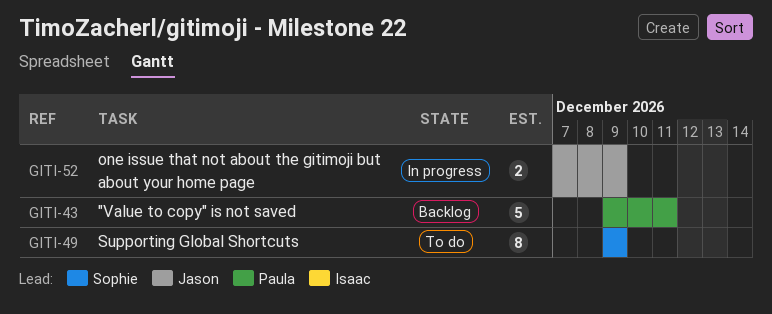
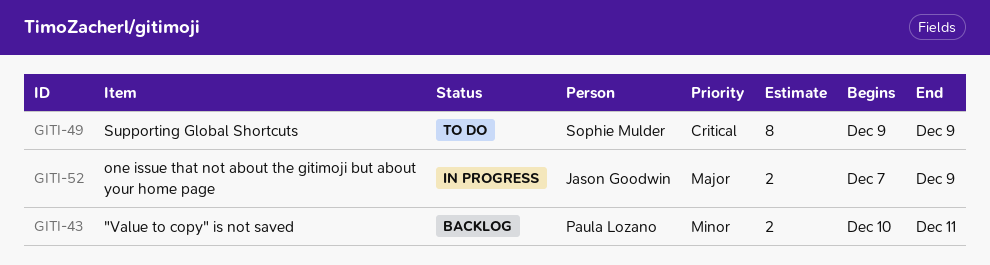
GITI-43, estimate: 5 -> 2
GITI-43, start: Dec 9 -> Dec 10

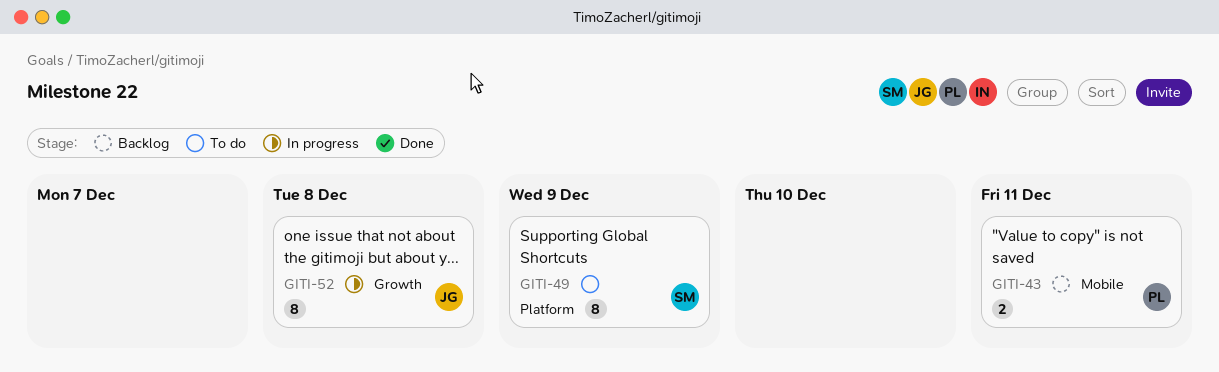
GITI-52, estimate: 2 -> 8
GITI-52, due: Dec 9 -> Dec 8

